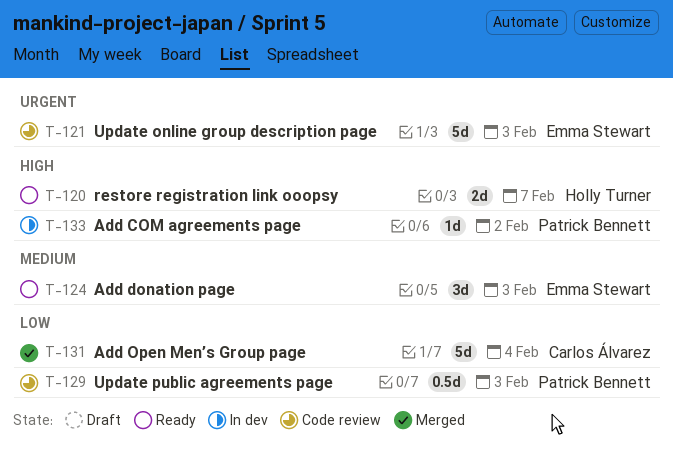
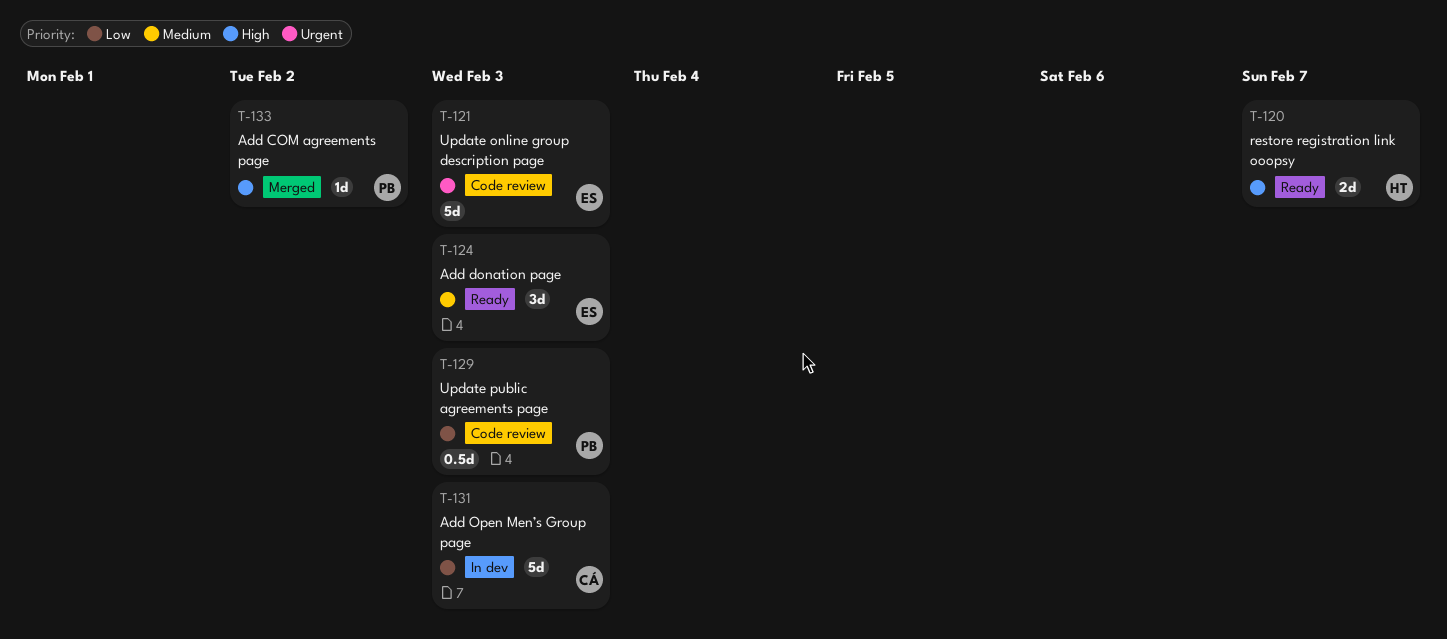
T-131, status: Merged -> In dev
T-131, due: Feb 4 -> Feb 3
T-133, status: In dev -> Merged

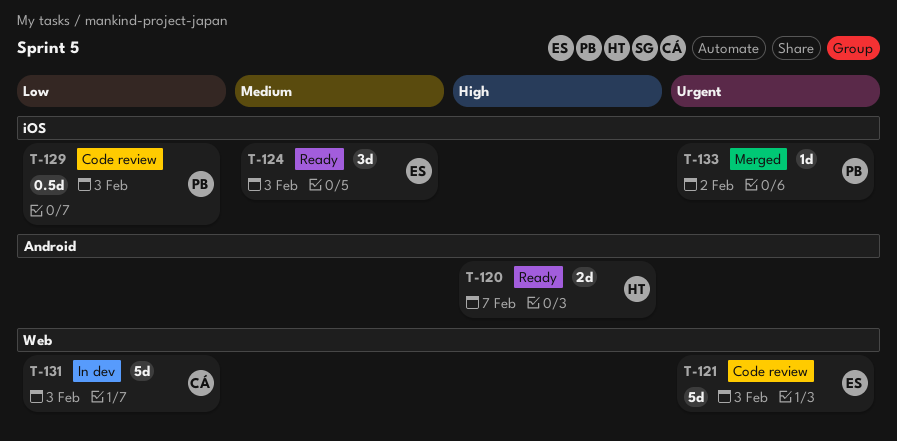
T-133, priority: High -> Urgent

